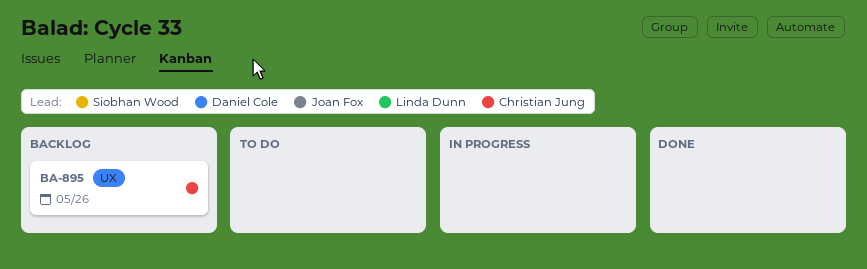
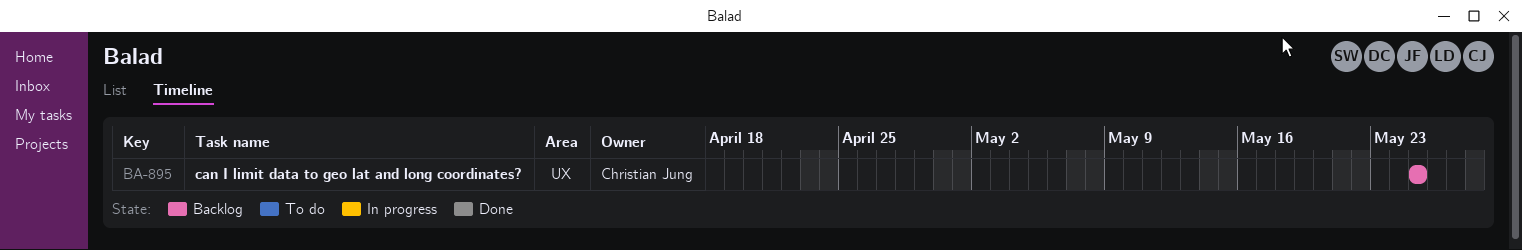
BA-895, due: May 26 -> May 25

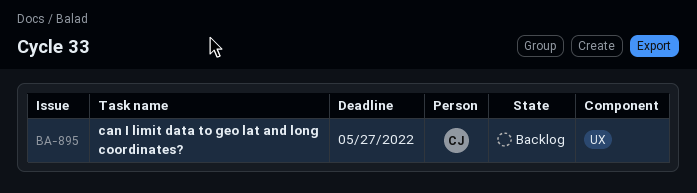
BA-895, due: May 25 -> May 27

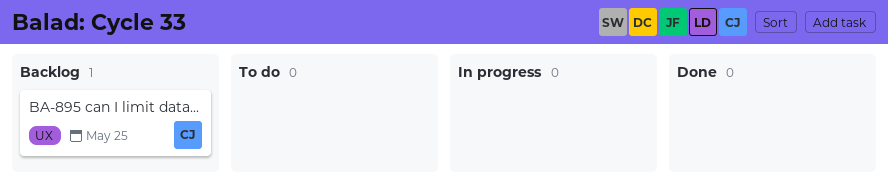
BA-895, due: May 27 -> May 25

